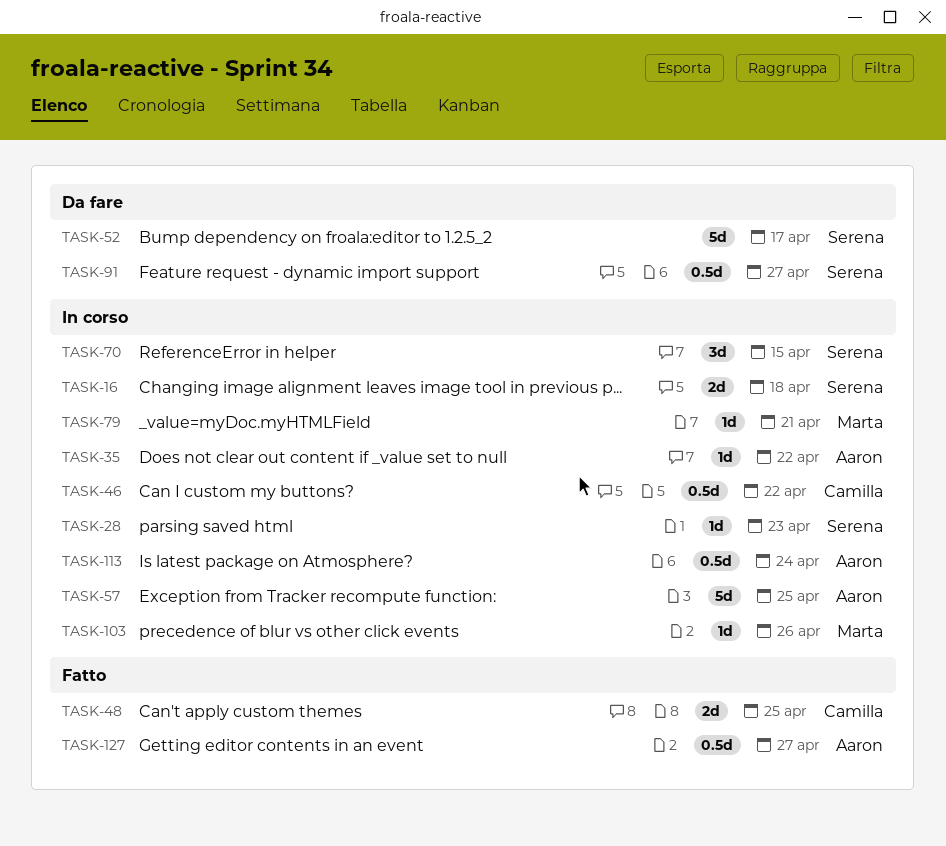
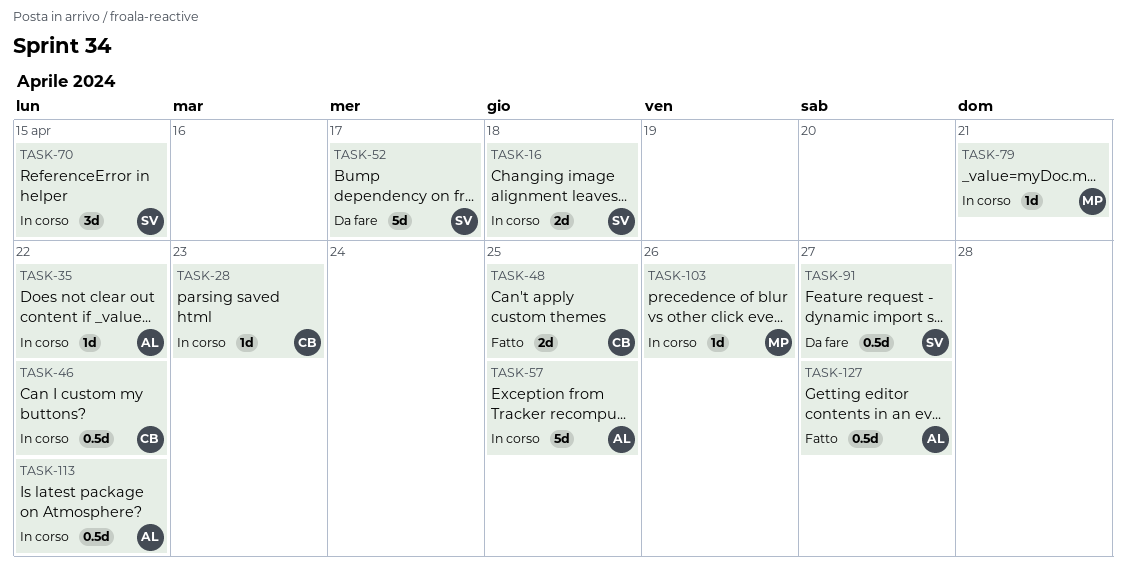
TASK-28, owner: Serena -> Camilla
TASK-113, due: Apr 24 -> Apr 22

